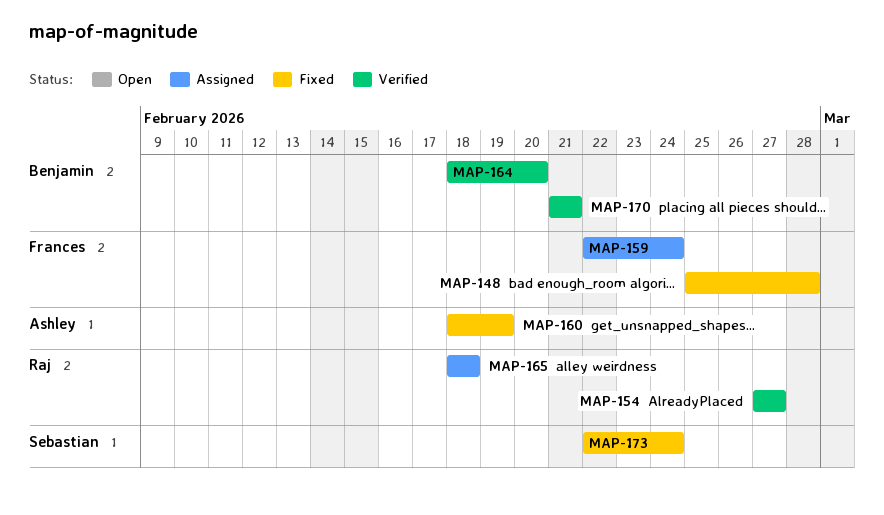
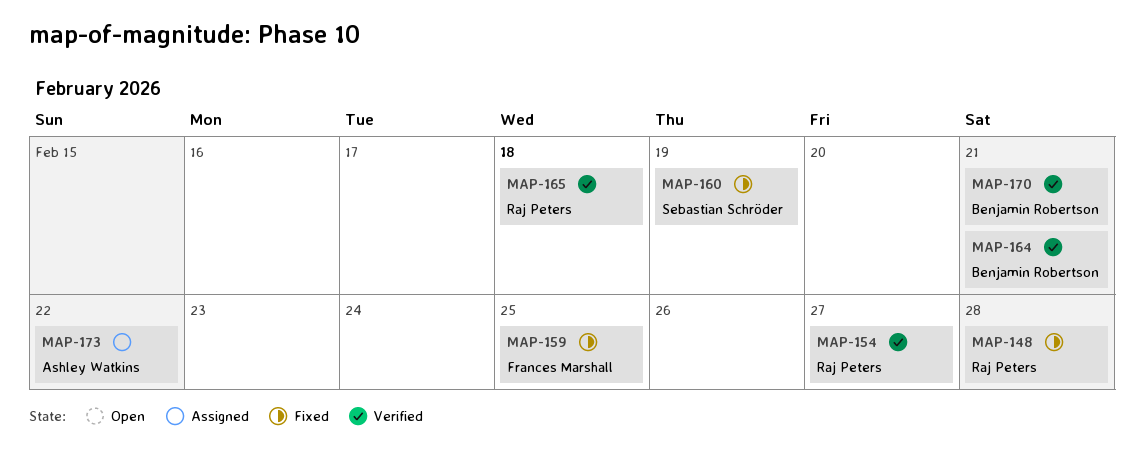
MAP-148, owner: Frances Marshall -> Raj Peters
MAP-159, status: Assigned -> Fixed
MAP-159, due: Feb 24 -> Feb 25
MAP-160, owner: Ashley Watkins -> Sebastian Schröder
MAP-164, due: Feb 20 -> Feb 21
MAP-165, status: Assigned -> Verified
MAP-173, status: Fixed -> Assigned
MAP-173, owner: Sebastian Schröder -> Ashley Watkins
MAP-173, due: Feb 24 -> Feb 22

